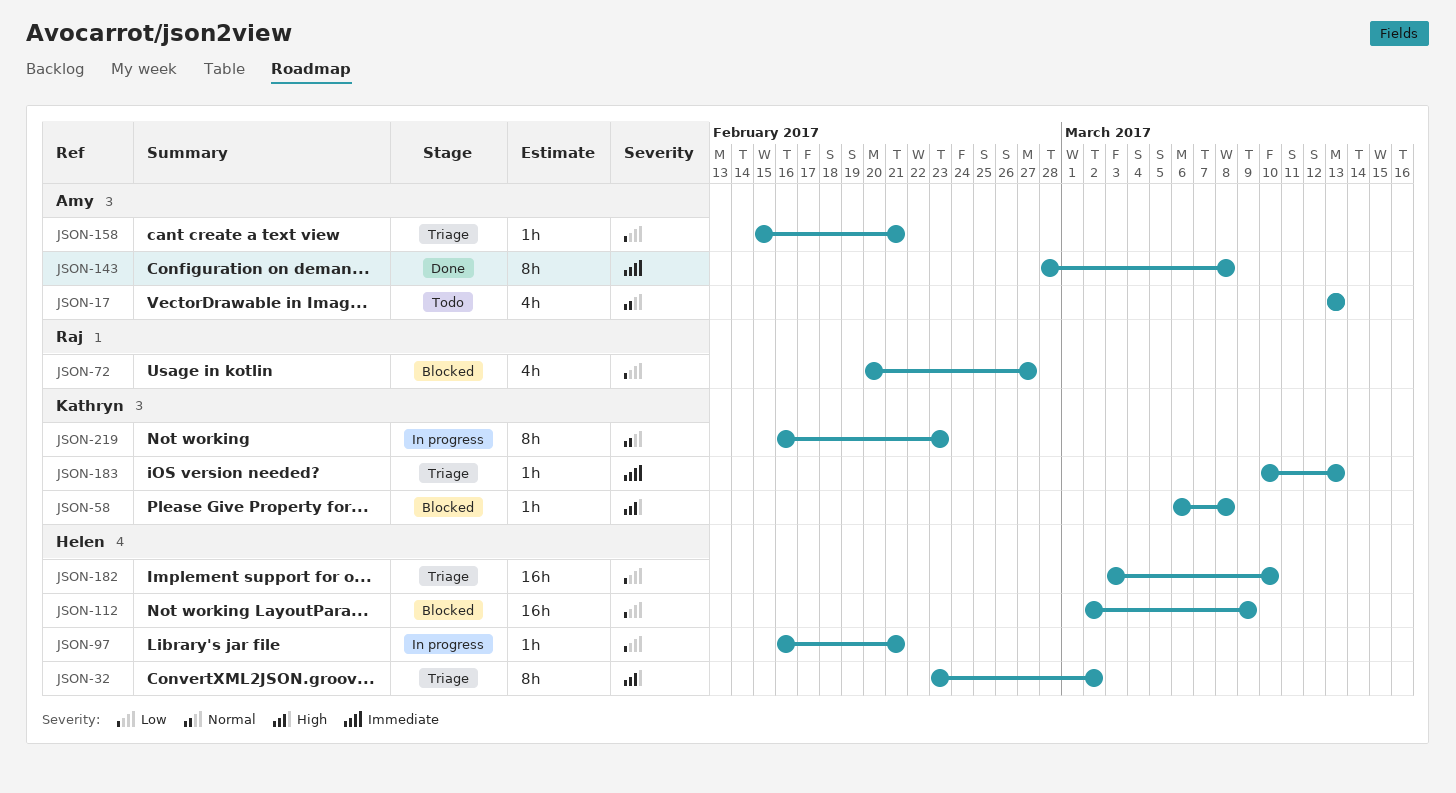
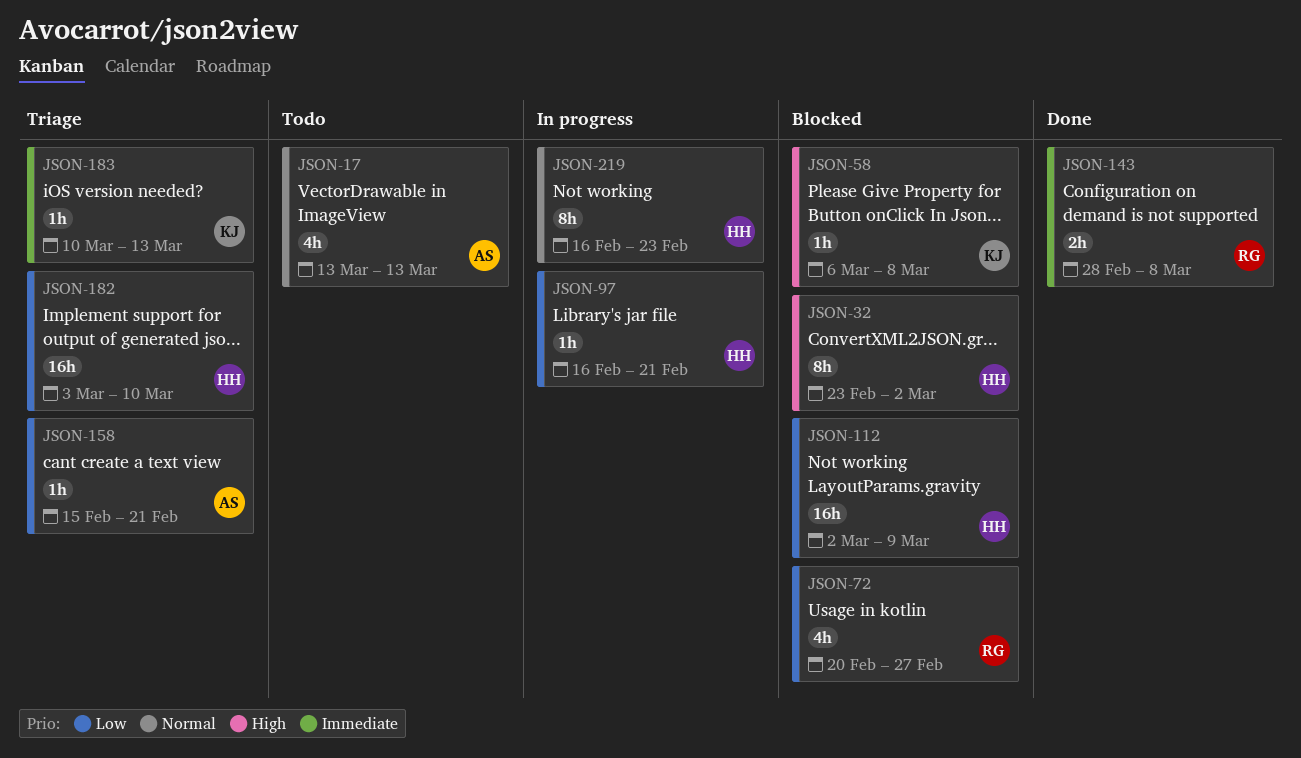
JSON-32, status: Triage -> Blocked
JSON-143, owner: Amy -> Raj
JSON-143, estimate: 8h -> 2h
JSON-219, owner: Kathryn -> Helen

